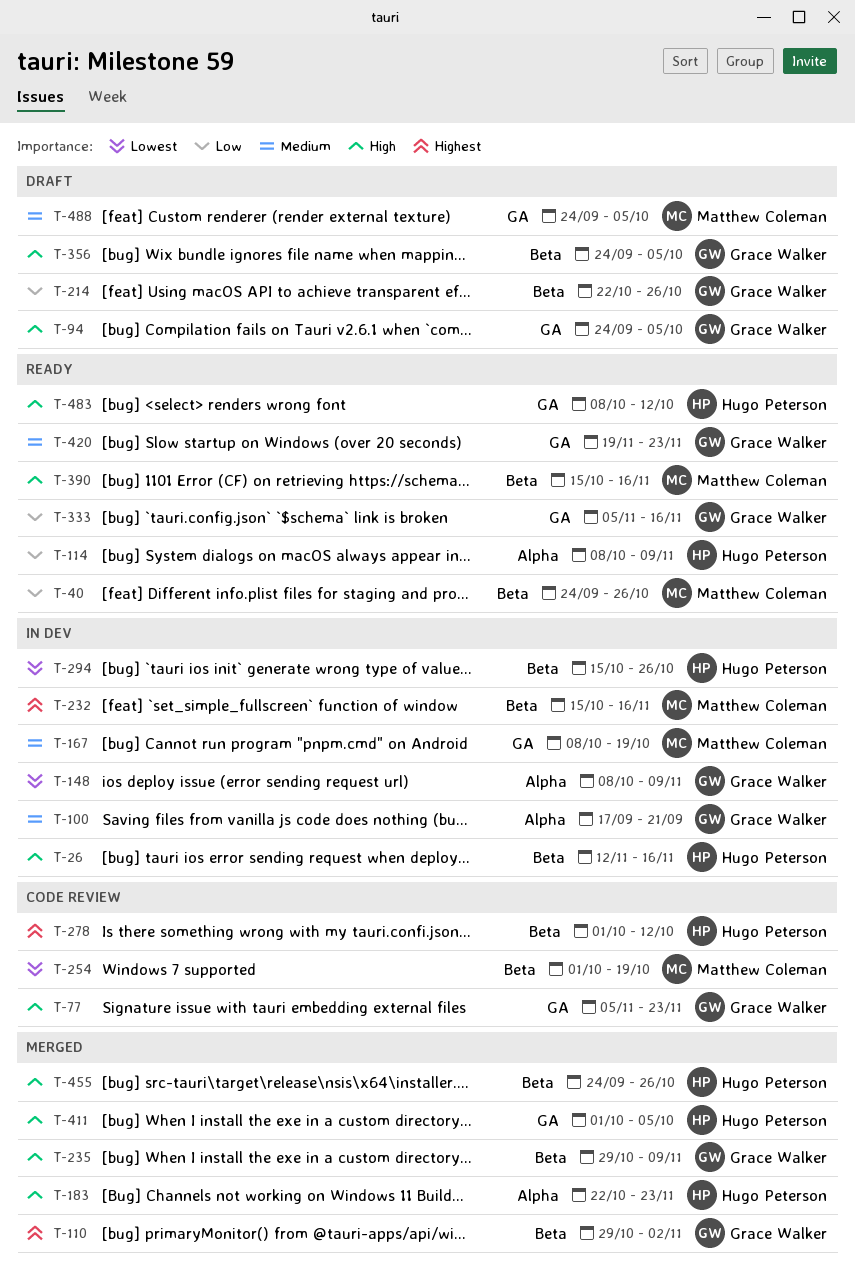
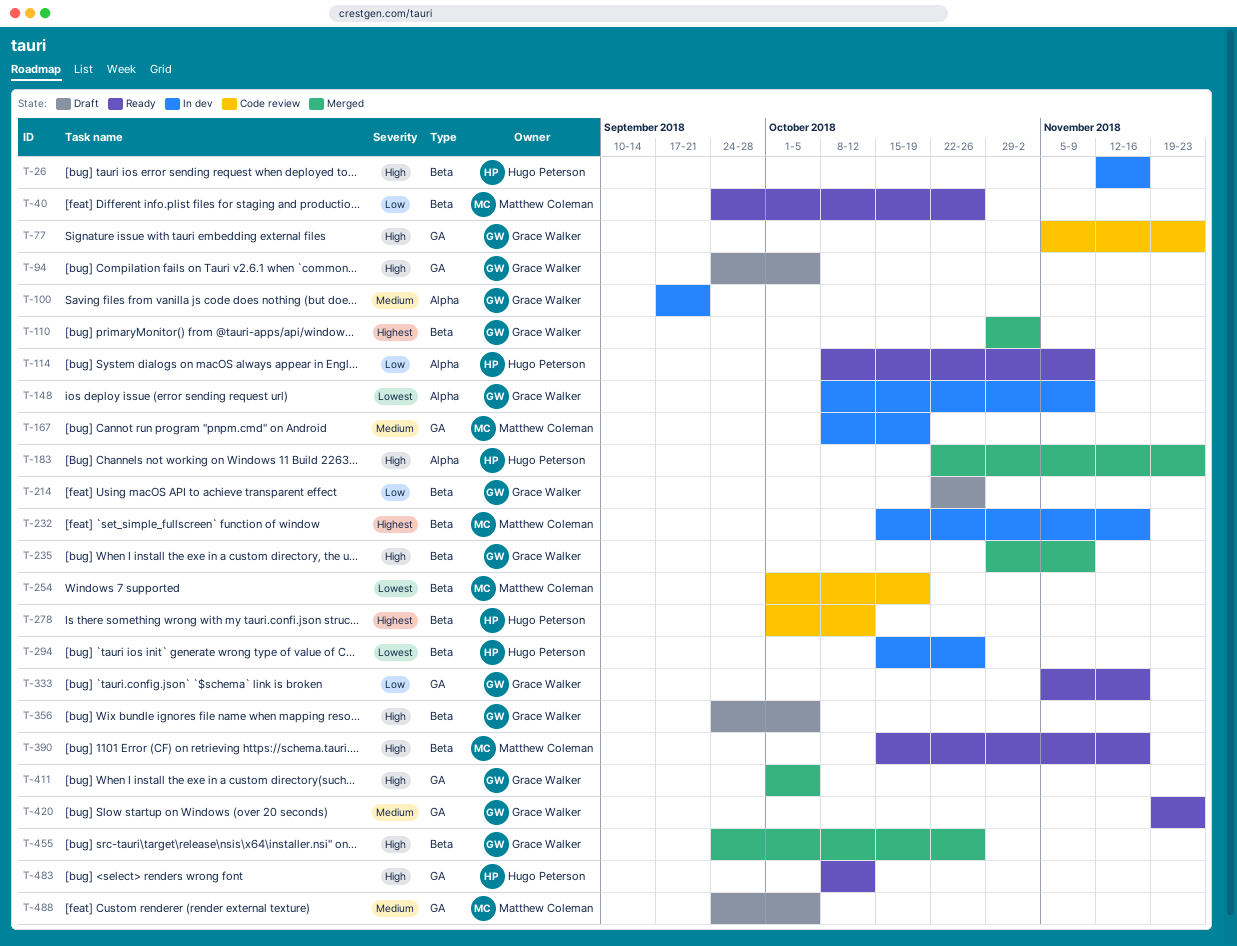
T-411, owner: Hugo Peterson -> Grace Walker
T-455, owner: Hugo Peterson -> Grace Walker

